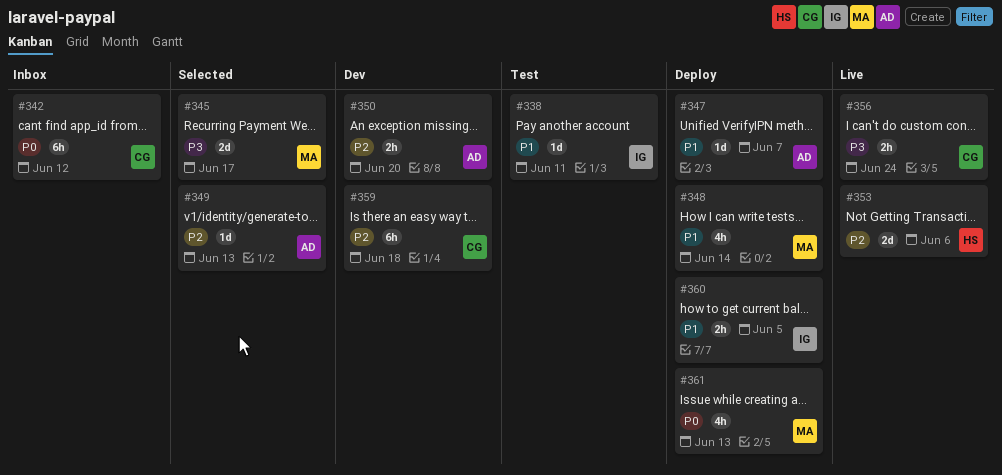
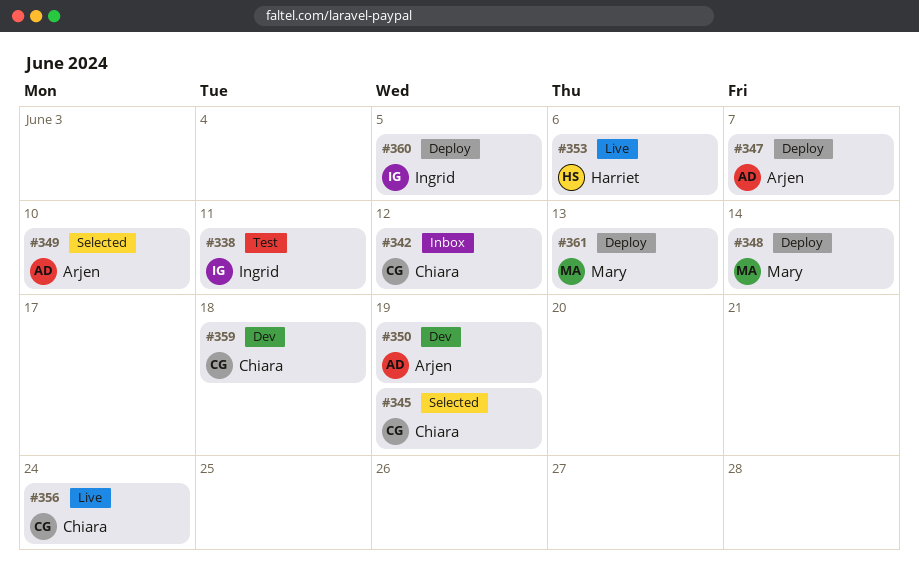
#345, owner: Mary -> Chiara
#345, due: Jun 17 -> Jun 19
#349, due: Jun 13 -> Jun 10
#350, due: Jun 20 -> Jun 19

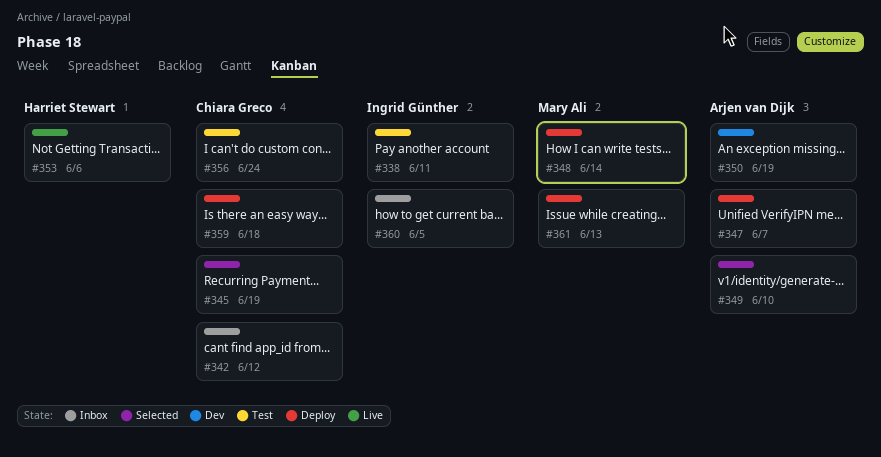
#356, status: Live -> Test
#359, status: Dev -> Deploy
#360, status: Deploy -> Inbox

